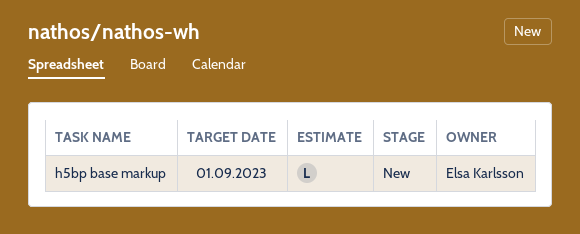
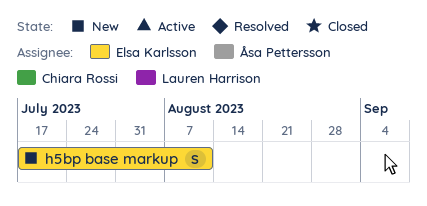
h5bp base markup, estimate: L -> S
h5bp base markup, due: Sep 1 -> Aug 11

